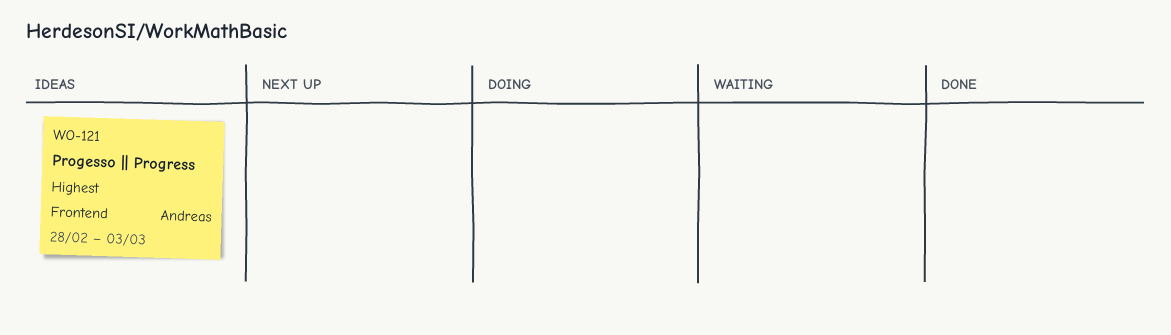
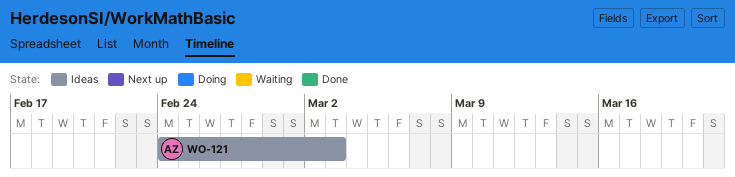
WO-121, start: Feb 28 -> Feb 24

